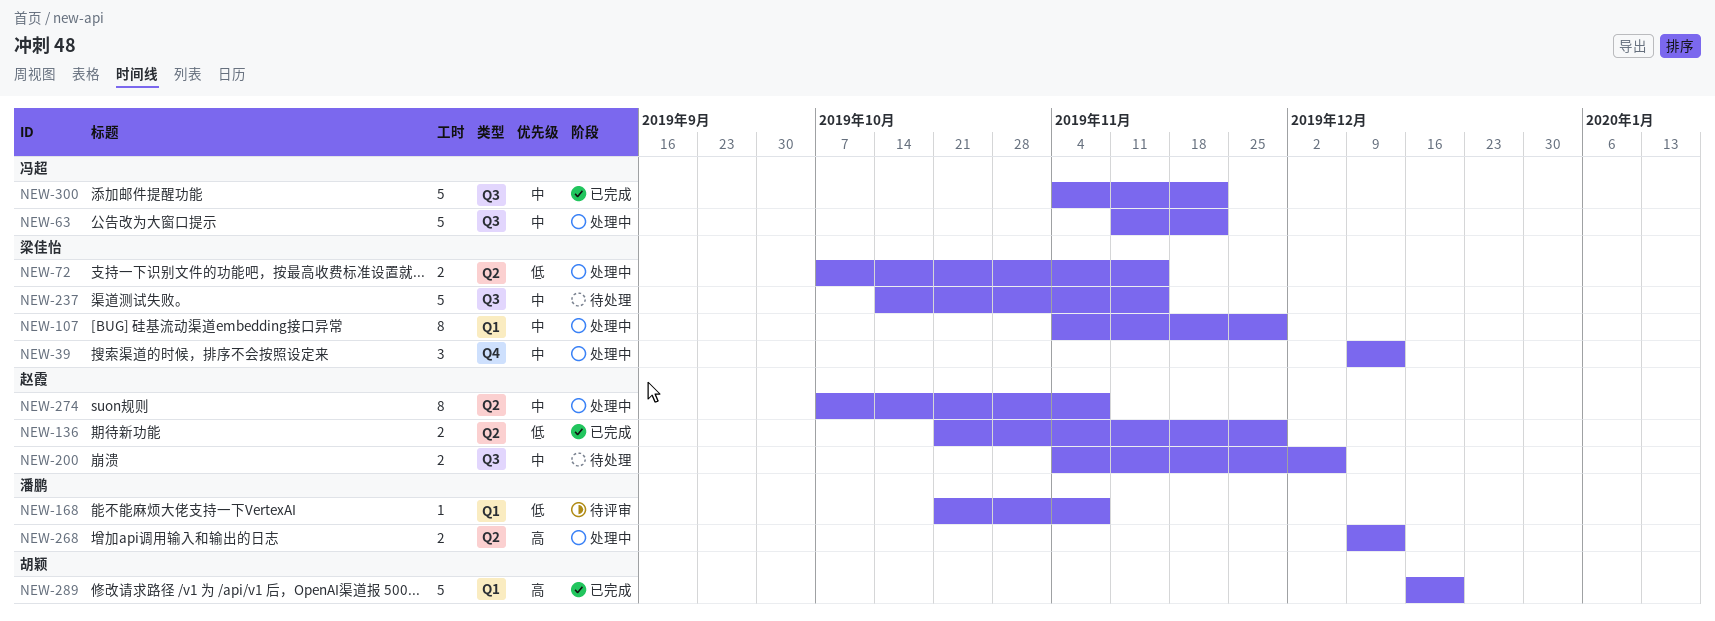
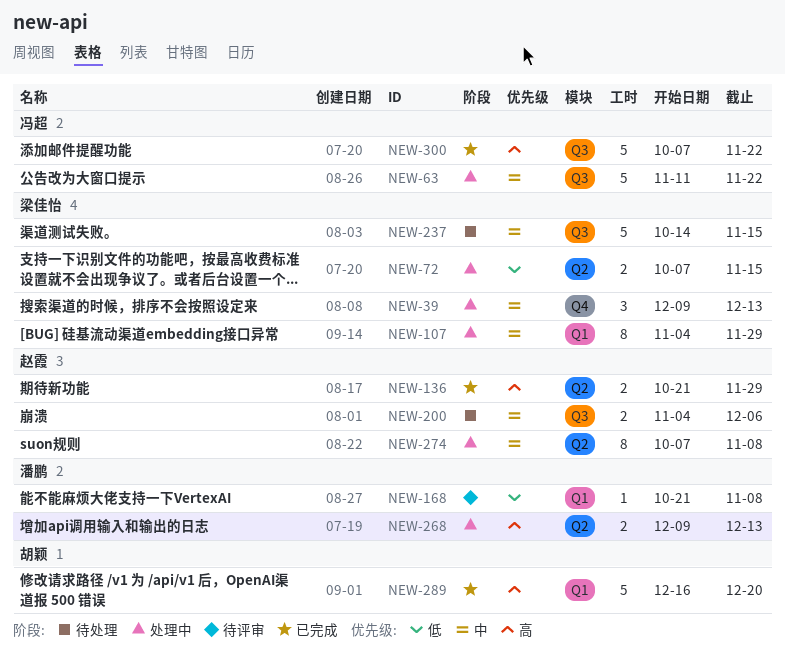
NEW-136, priority: 低 -> 高
NEW-300, priority: 中 -> 高
NEW-300, start: Nov 4 -> Oct 7

